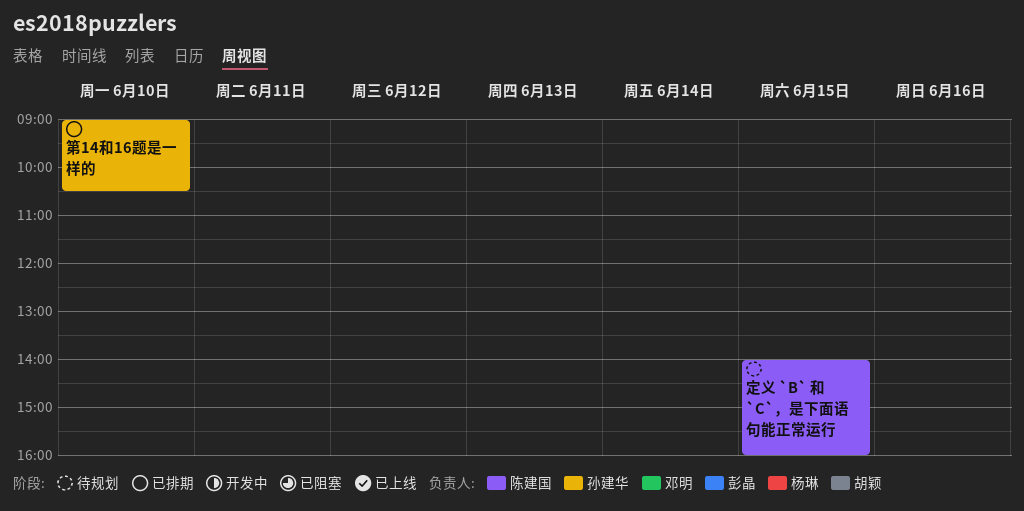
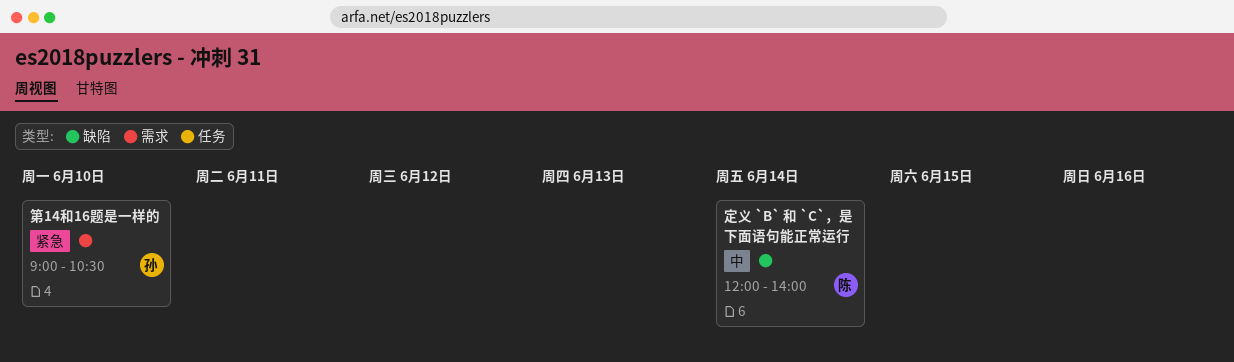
定义 `B` 和 `C`，是下面语句能正常运行, day: Jun 15 -> Jun 14
定义 `B` 和 `C`，是下面语句能正常运行, begins: 14:00 -> 12:00
定义 `B` 和 `C`，是下面语句能正常运行, ends: 16:00 -> 14:00

